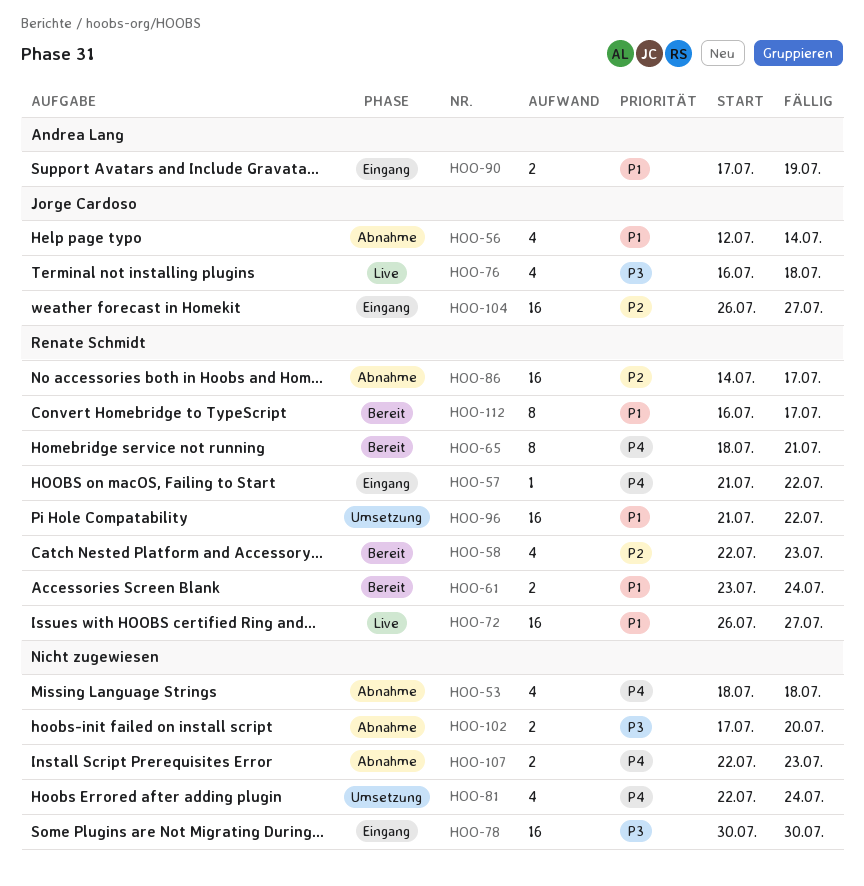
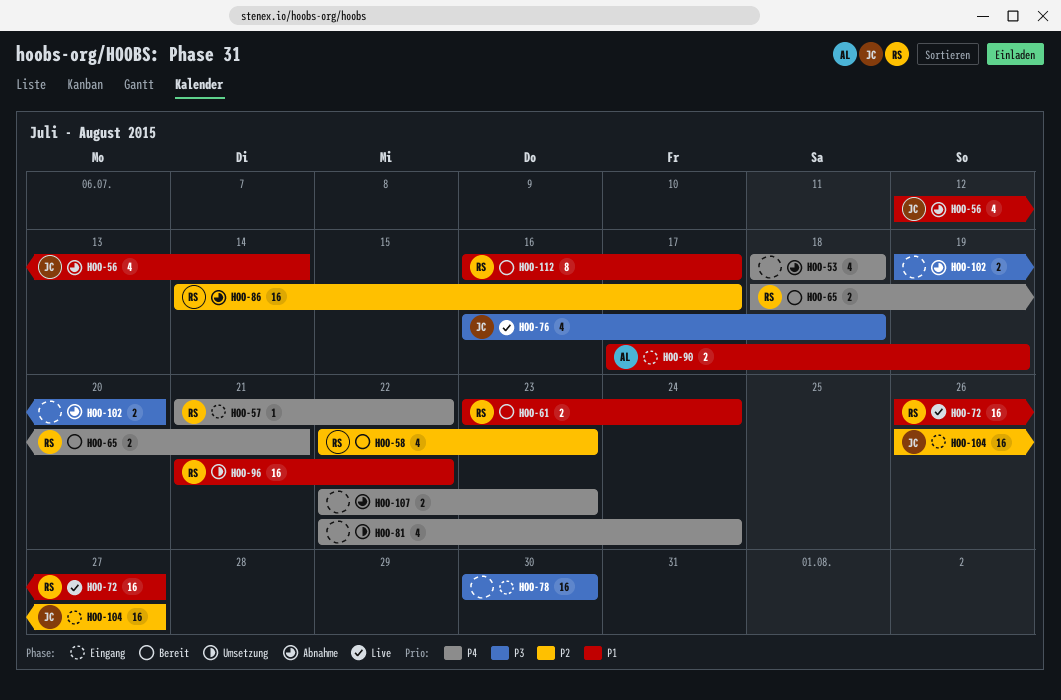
HOO-65, estimate: 8 -> 2
HOO-102, start: Jul 17 -> Jul 19

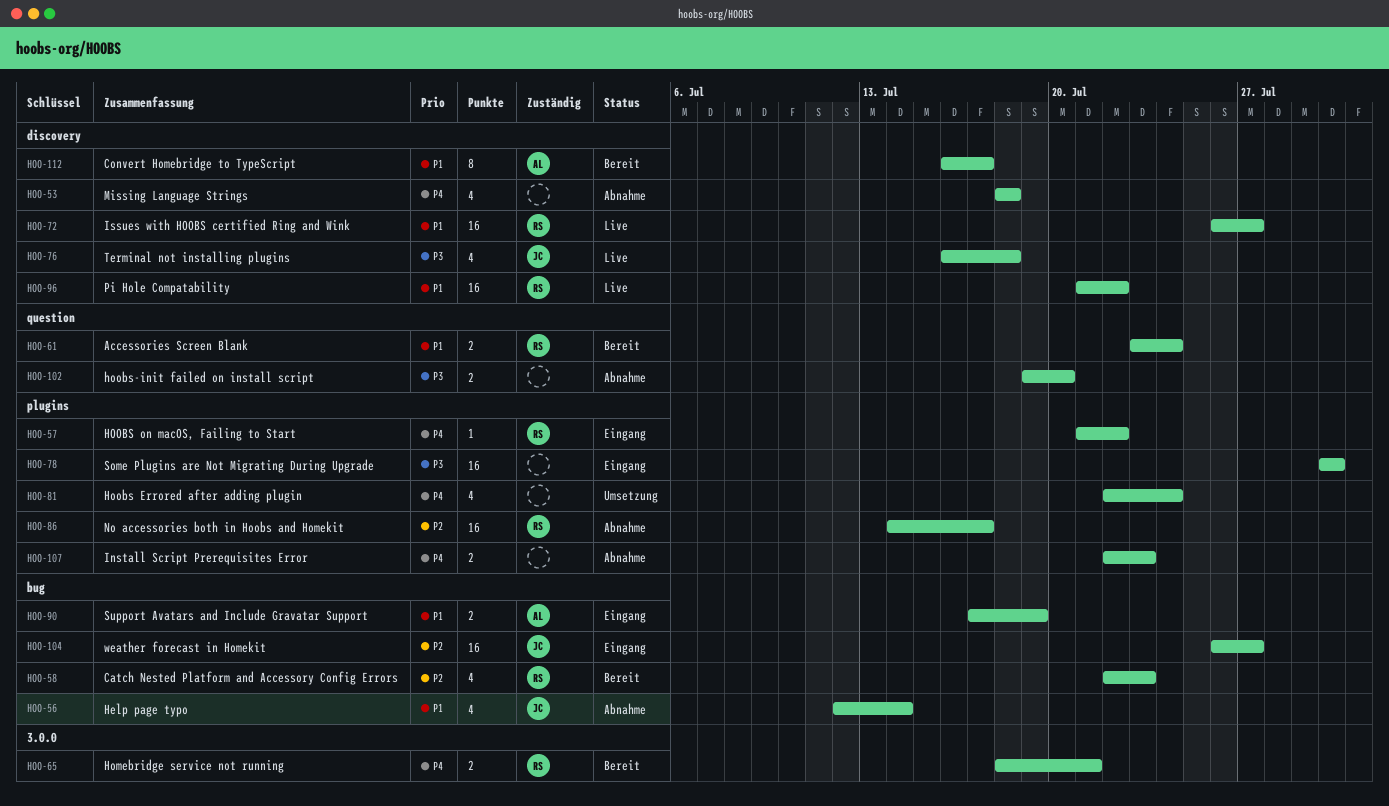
HOO-96, status: Umsetzung -> Live
HOO-112, owner: RS -> AL

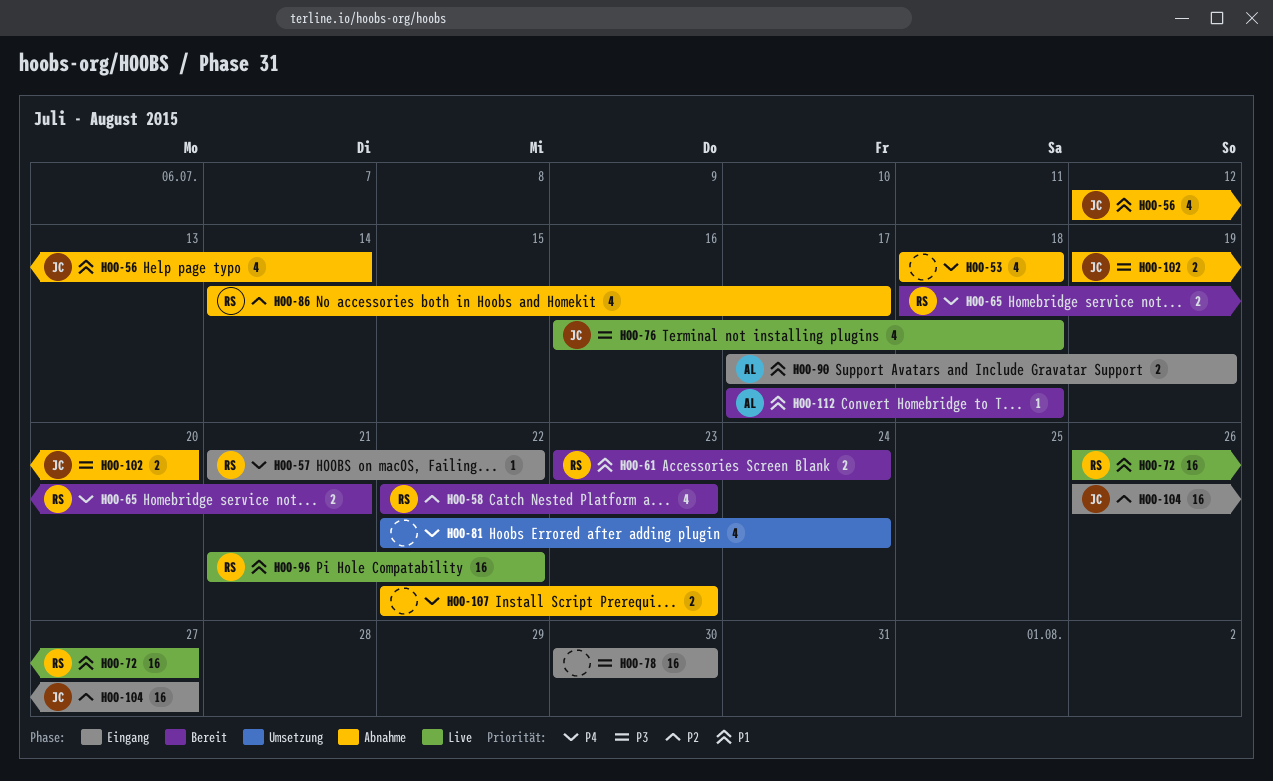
HOO-86, estimate: 16 -> 4
HOO-102, owner: none -> JC
HOO-112, estimate: 8 -> 1
HOO-112, start: Jul 16 -> Jul 17
HOO-112, due: Jul 17 -> Jul 18

